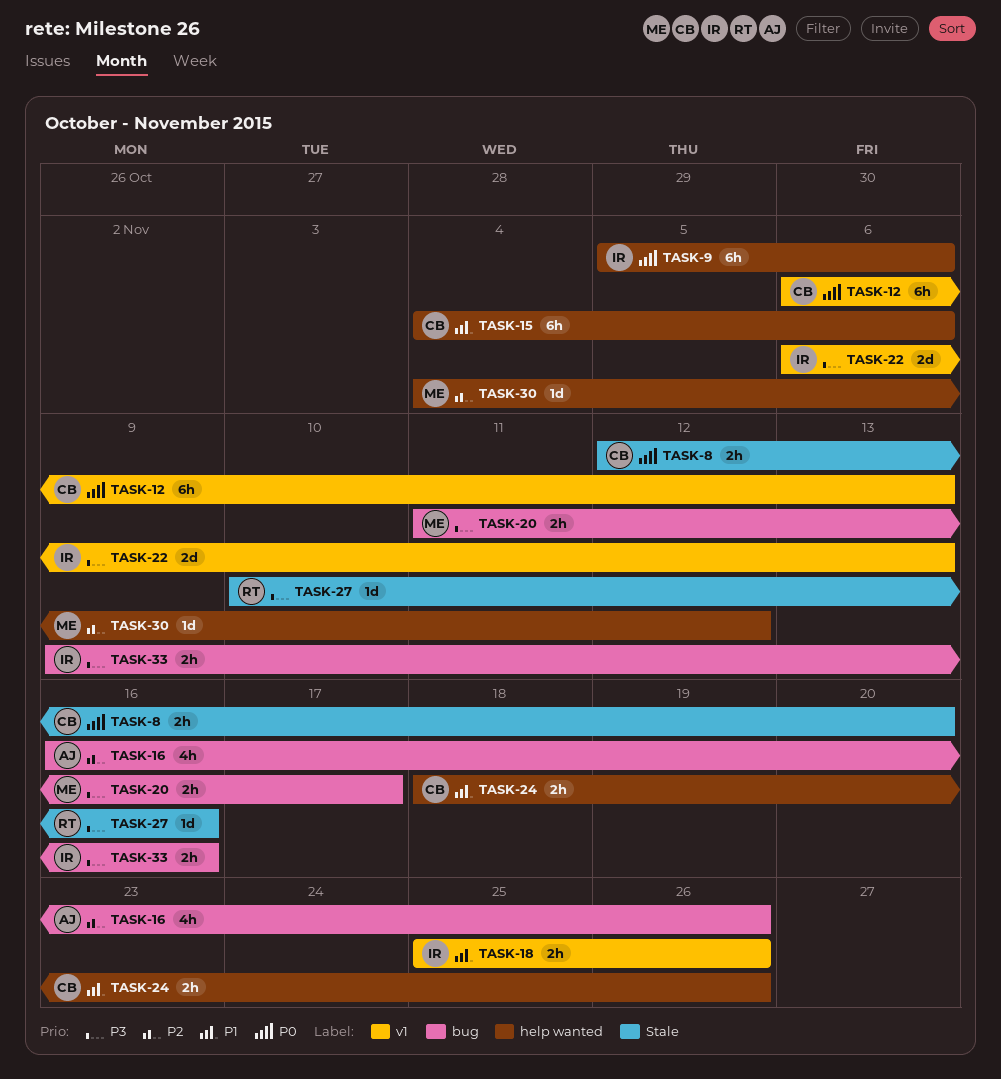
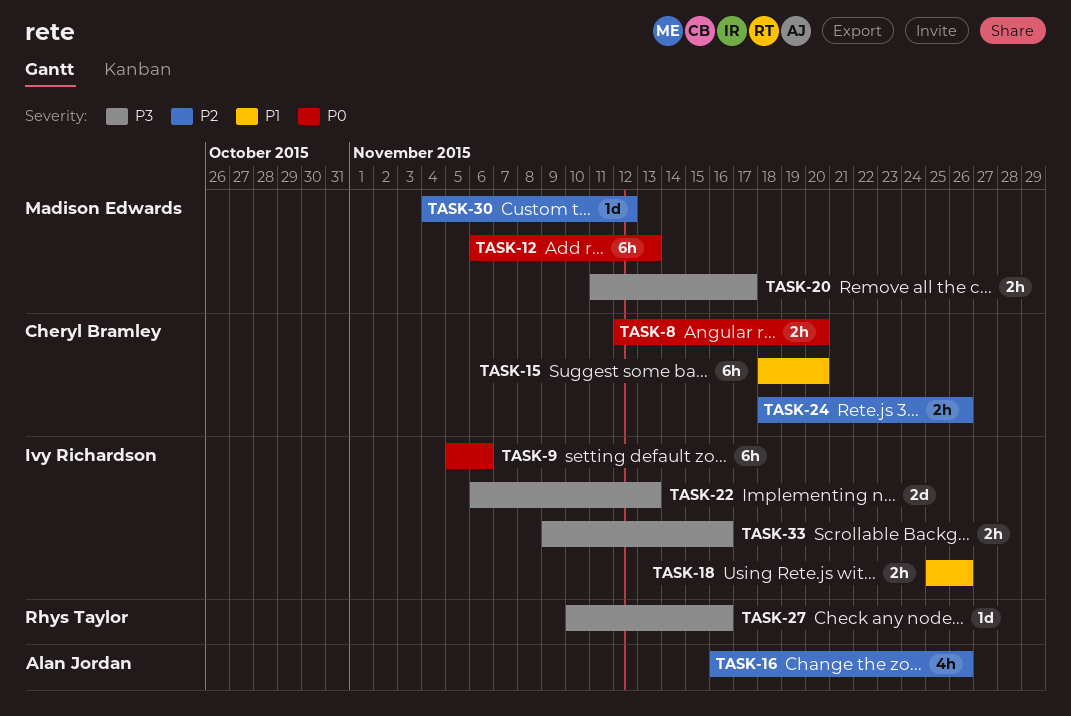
TASK-12, owner: Cheryl Bramley -> Madison Edwards
TASK-15, start: Nov 4 -> Nov 18
TASK-15, due: Nov 6 -> Nov 20
TASK-24, priority: P1 -> P2

